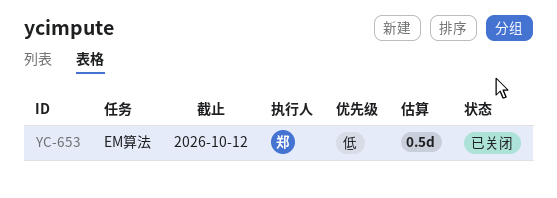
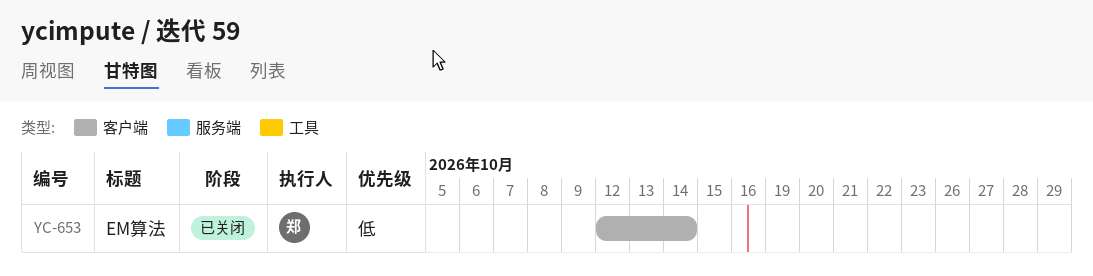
YC-653, due: Oct 12 -> Oct 14

